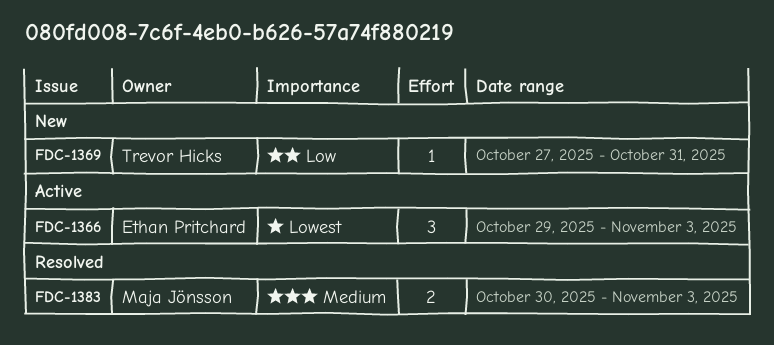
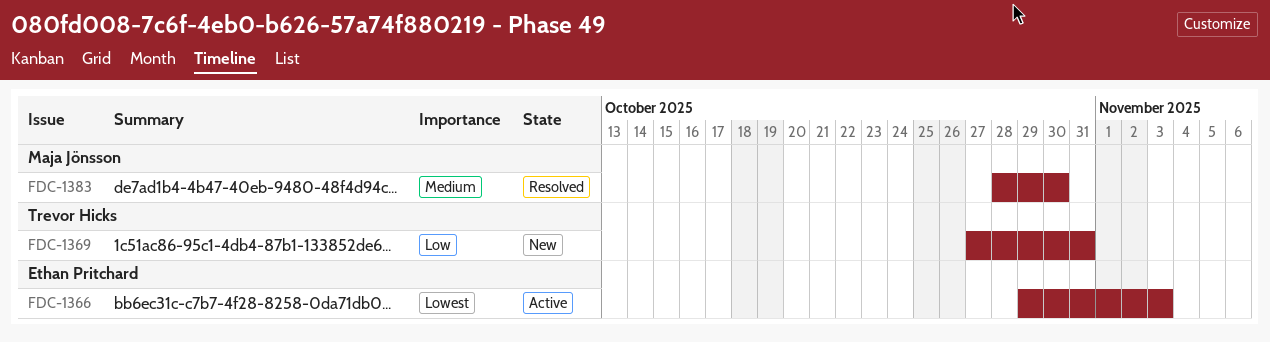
FDC-1383, start: Oct 30 -> Oct 28
FDC-1383, due: Nov 3 -> Oct 30

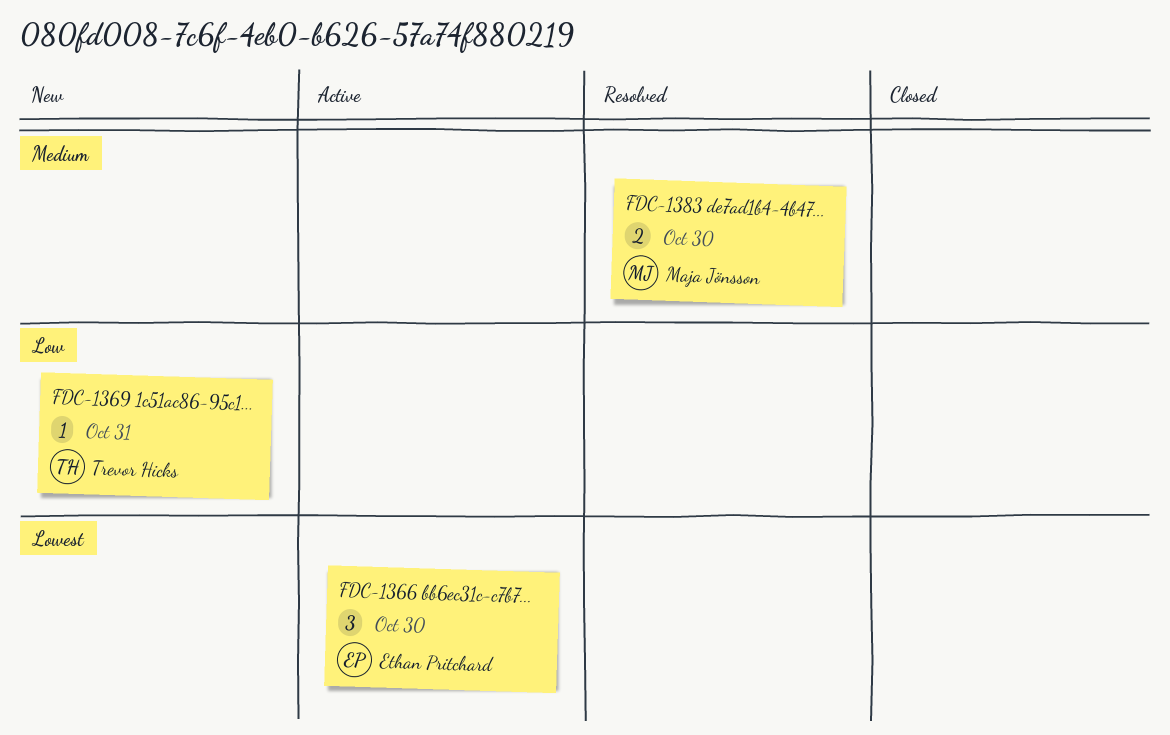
FDC-1366, due: Nov 3 -> Oct 30

